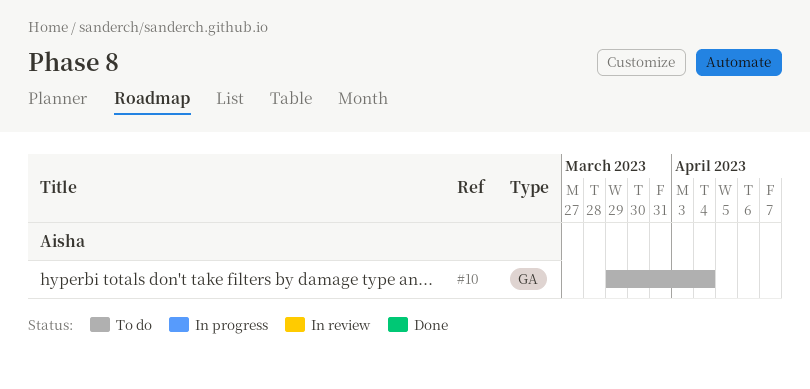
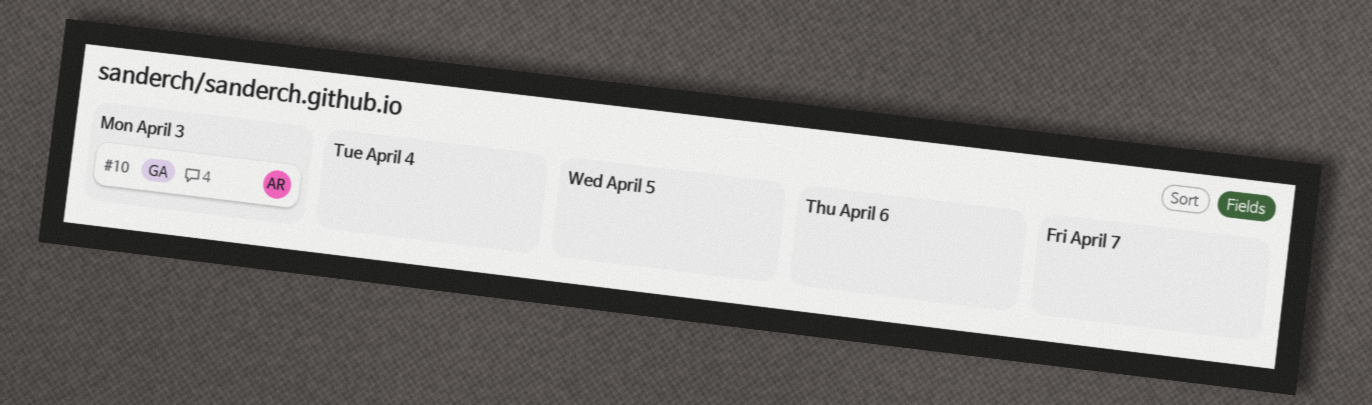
#10, due: Apr 4 -> Apr 3

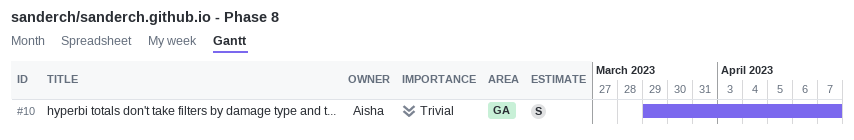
#10, due: Apr 3 -> Apr 7

